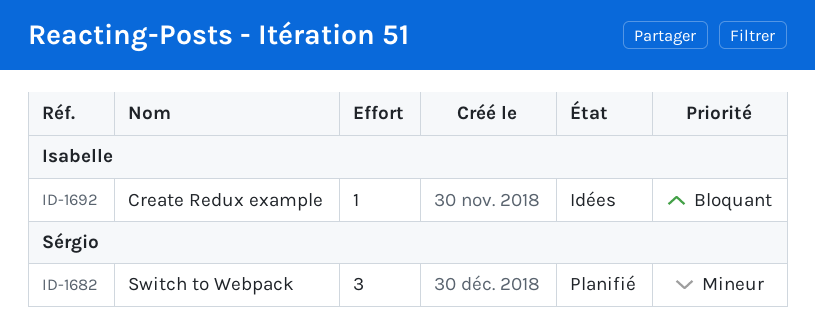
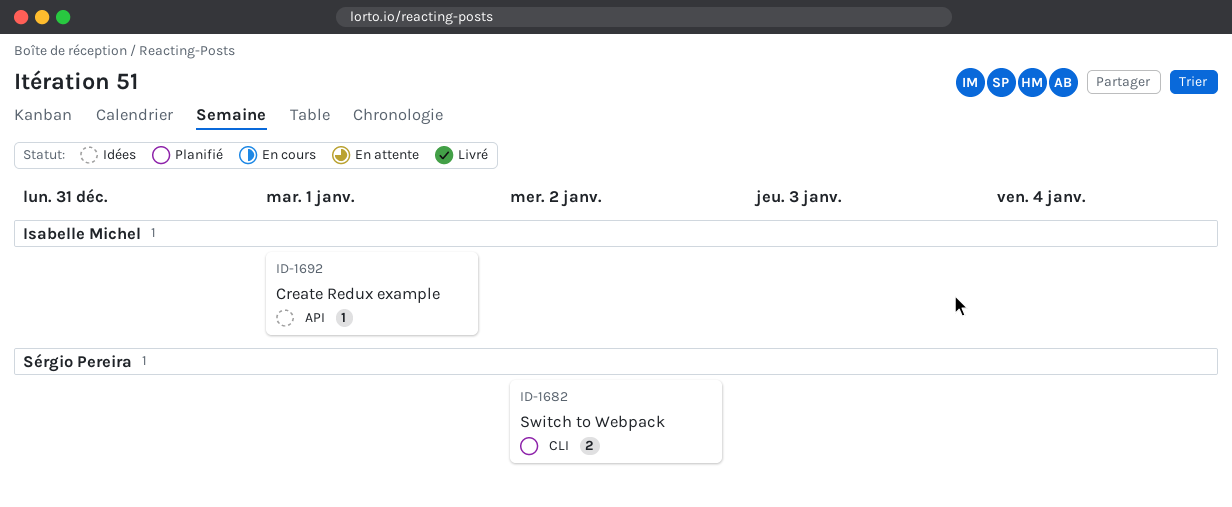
ID-1682, estimate: 3 -> 2

